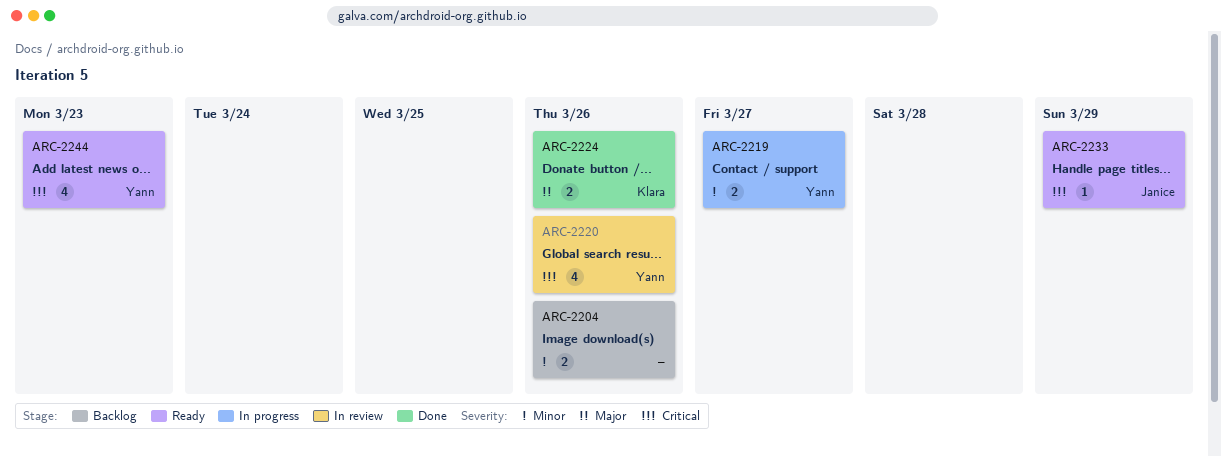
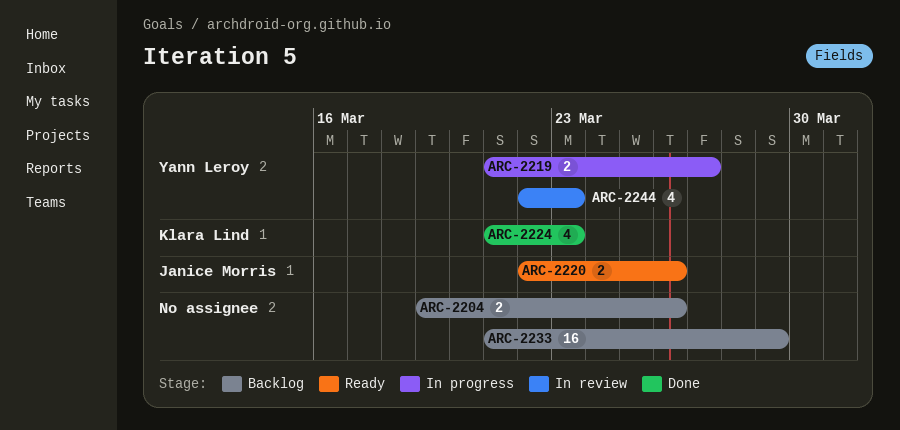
ARC-2220, status: In review -> Ready
ARC-2220, owner: Yann Leroy -> Janice Morris
ARC-2220, estimate: 4 -> 2
ARC-2224, estimate: 2 -> 4
ARC-2224, due: Mar 26 -> Mar 23
ARC-2233, status: Ready -> Backlog
ARC-2233, owner: Janice Morris -> none
ARC-2233, estimate: 1 -> 16
ARC-2244, status: Ready -> In review

